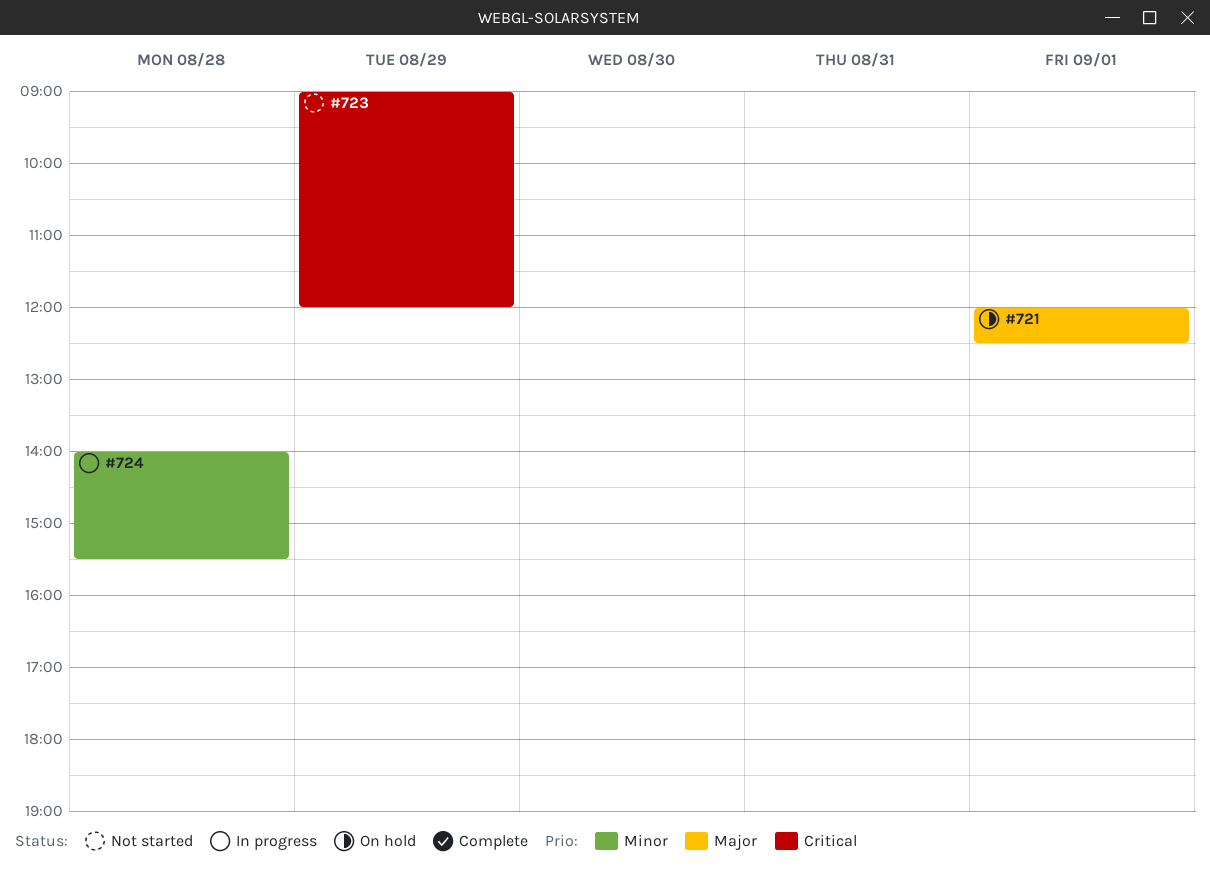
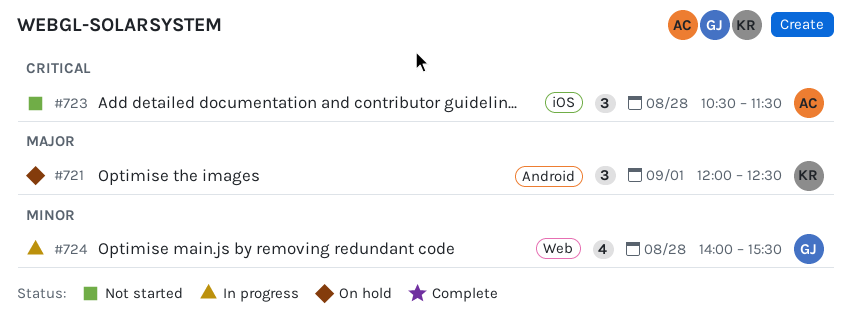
#723, day: Aug 29 -> Aug 28
#723, begins: 09:00 -> 10:30
#723, ends: 12:00 -> 11:30

